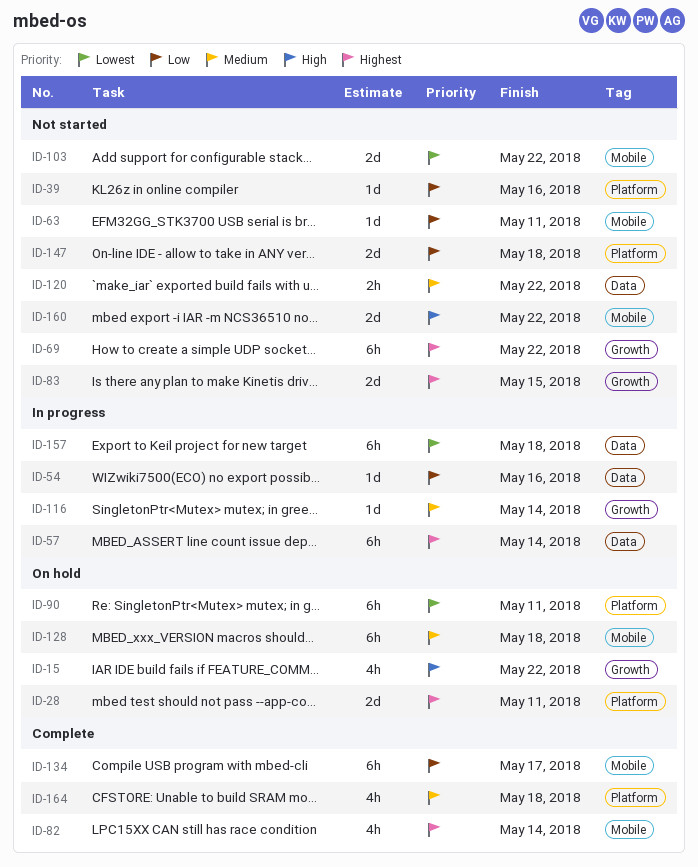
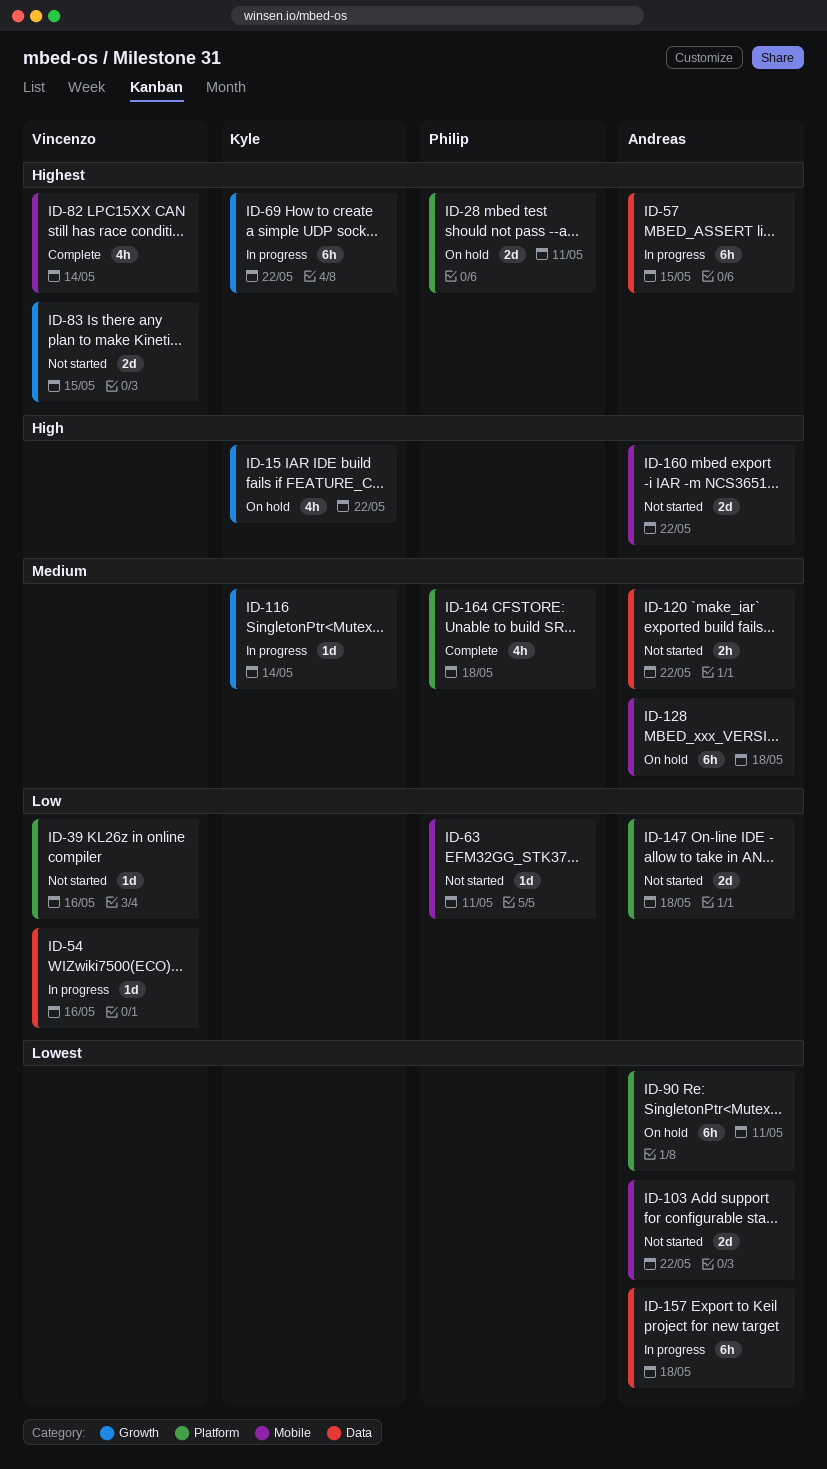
ID-57, due: May 14 -> May 15
ID-69, status: Not started -> In progress
ID-134: present -> none

